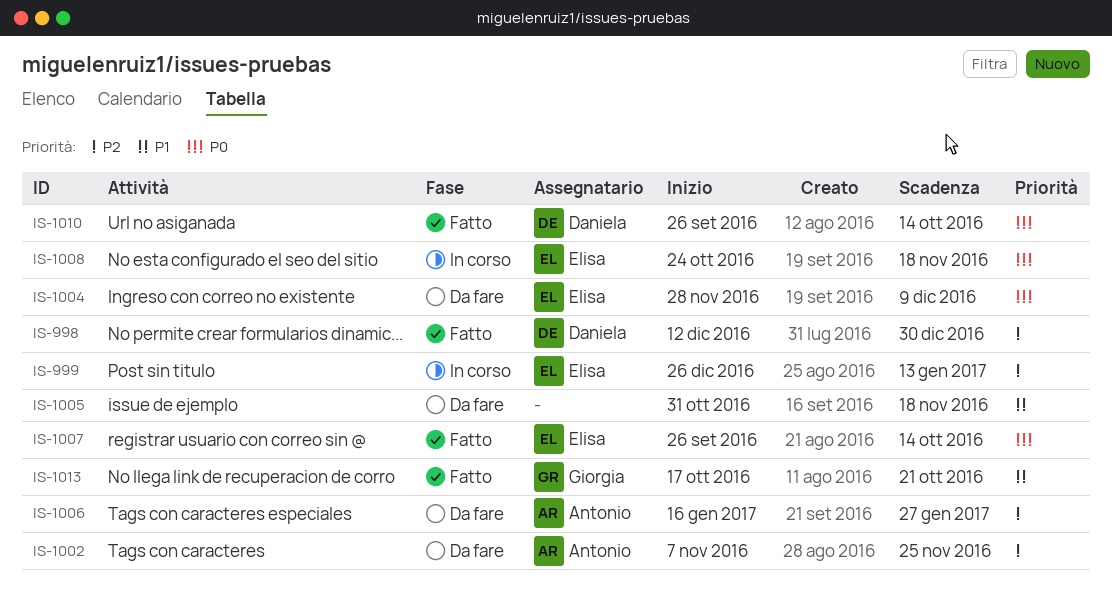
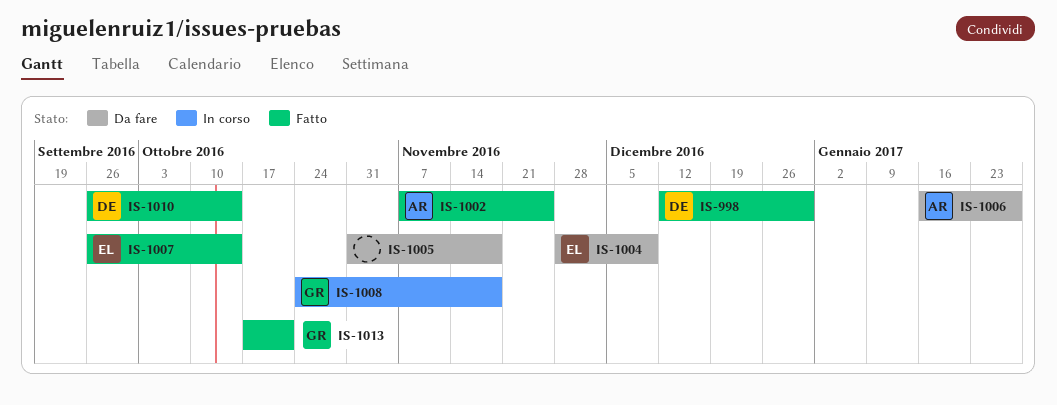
IS-999: present -> none
IS-1002, status: Da fare -> Fatto
IS-1008, owner: Elisa -> Giorgia

